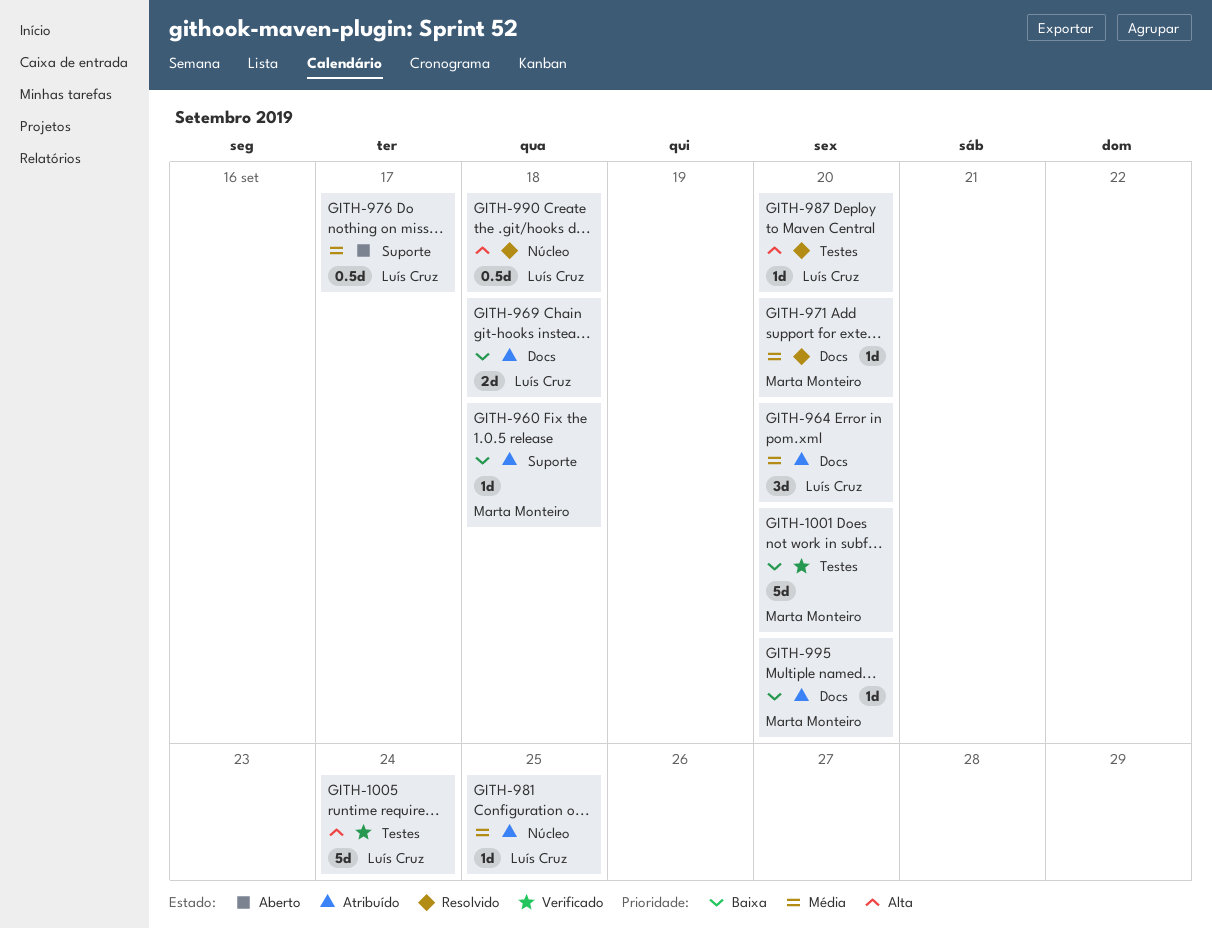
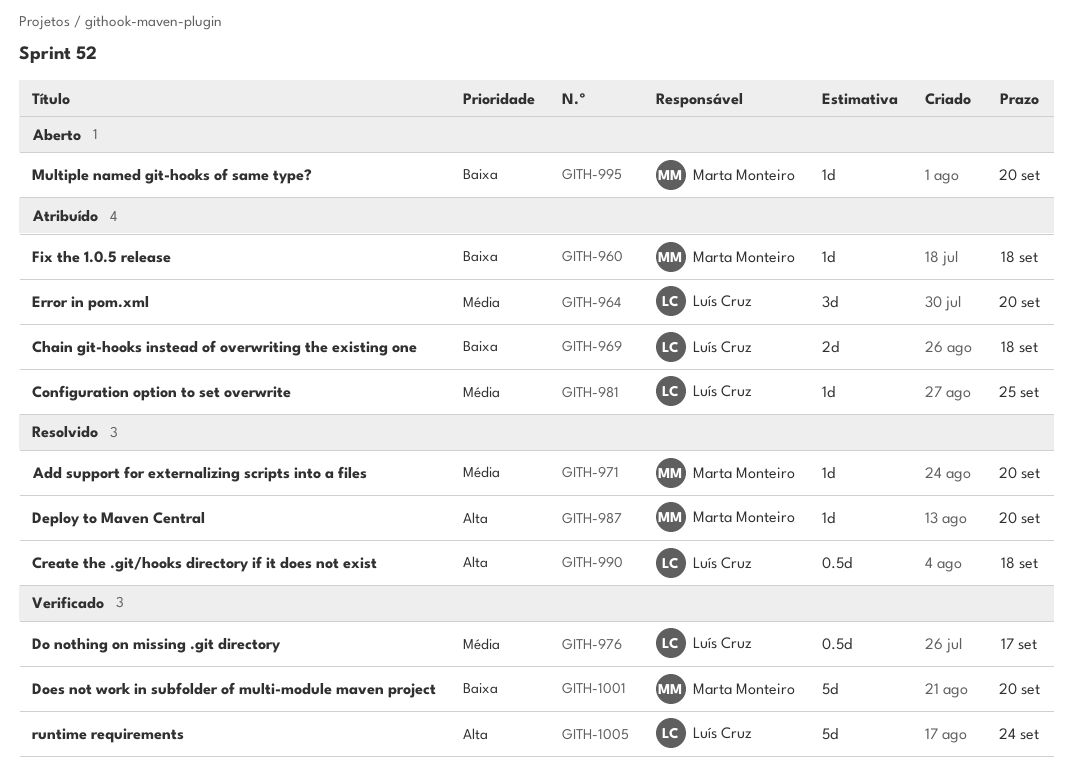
GITH-976, status: Aberto -> Verificado
GITH-987, owner: Luís Cruz -> Marta Monteiro
GITH-995, status: Atribuído -> Aberto

